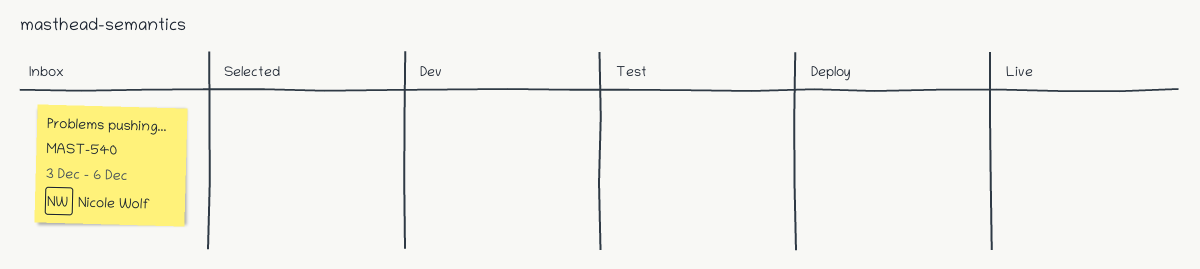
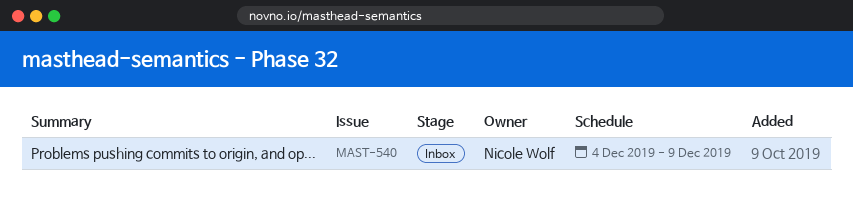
MAST-540, start: Dec 3 -> Dec 4
MAST-540, due: Dec 6 -> Dec 9

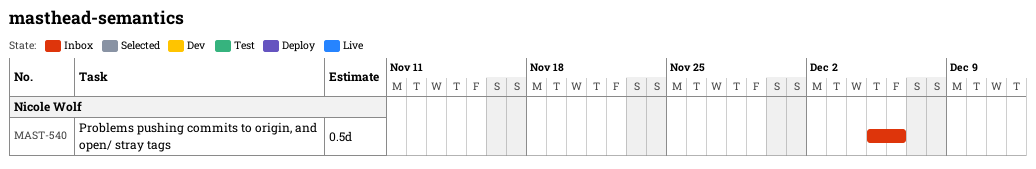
MAST-540, start: Dec 4 -> Dec 5
MAST-540, due: Dec 9 -> Dec 6

